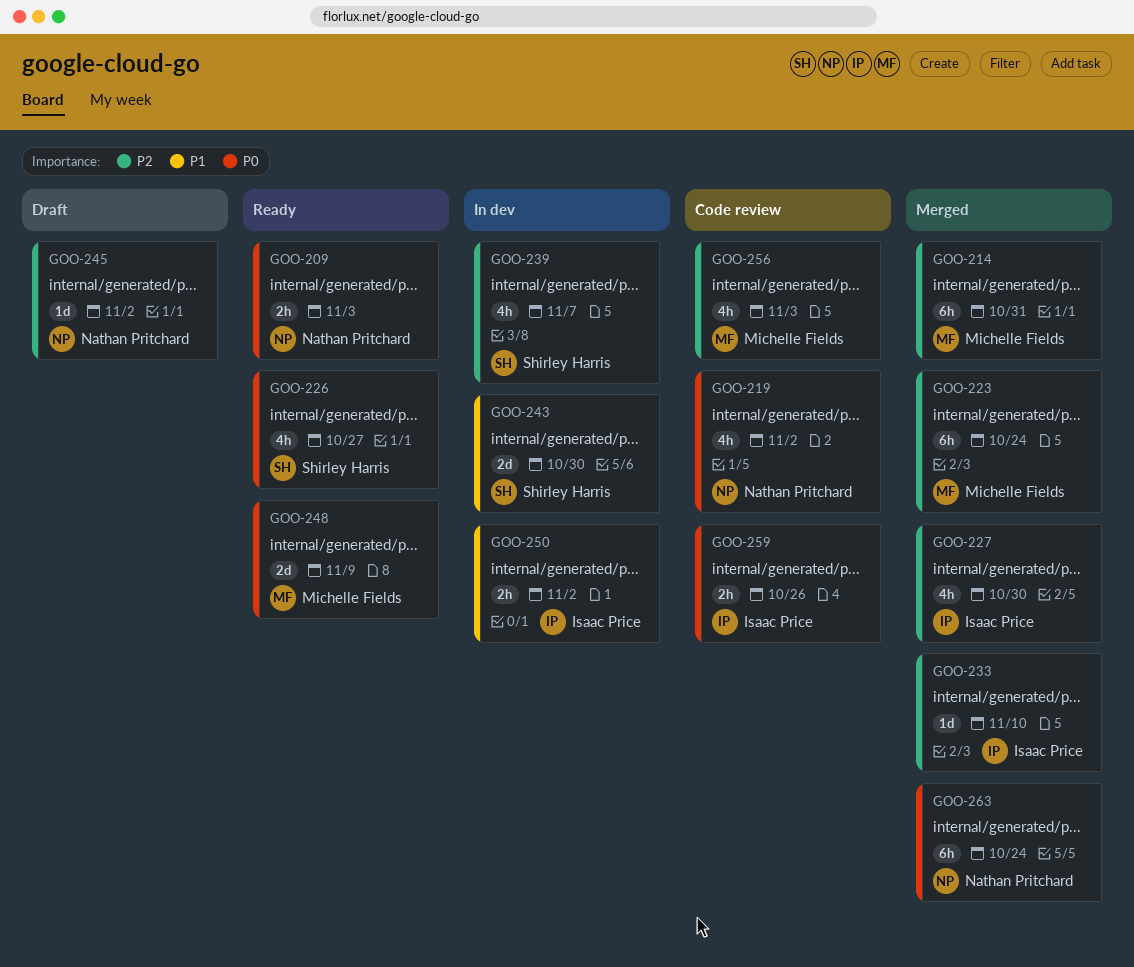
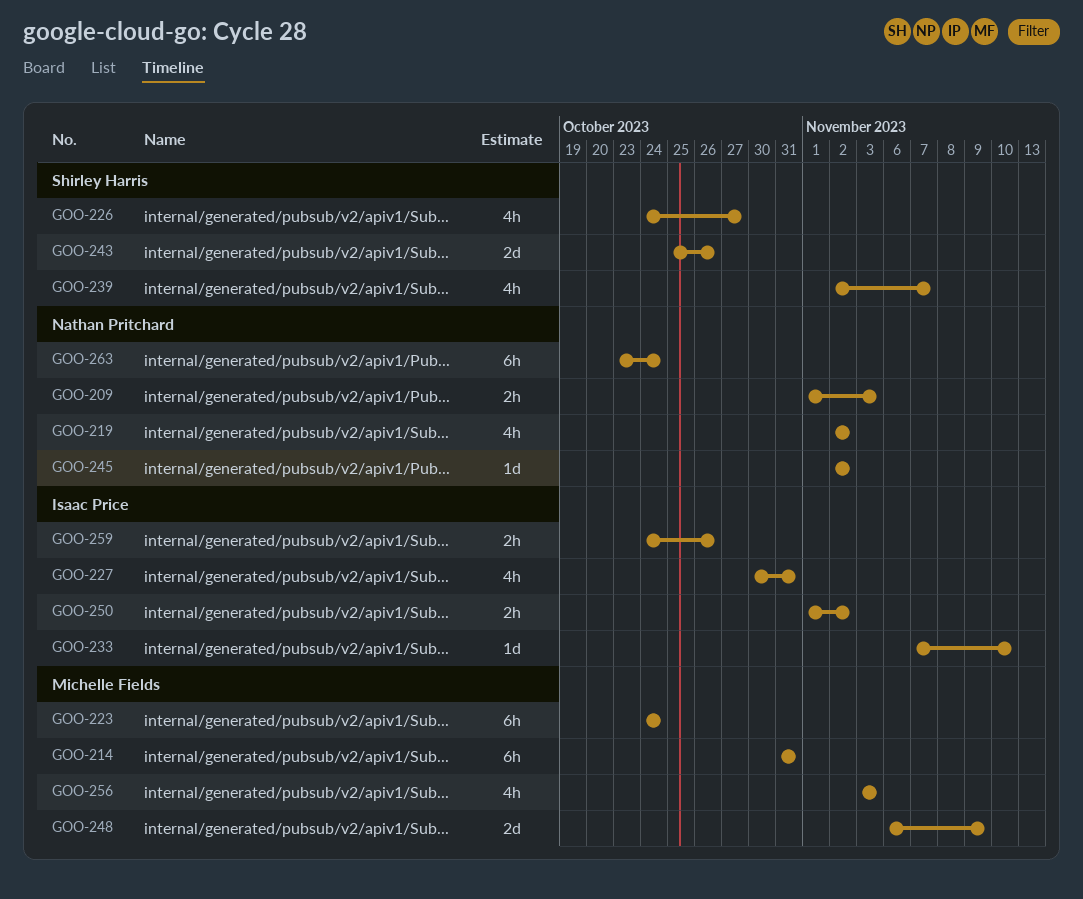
GOO-227, due: Oct 30 -> Oct 31
GOO-243, due: Oct 30 -> Oct 26

